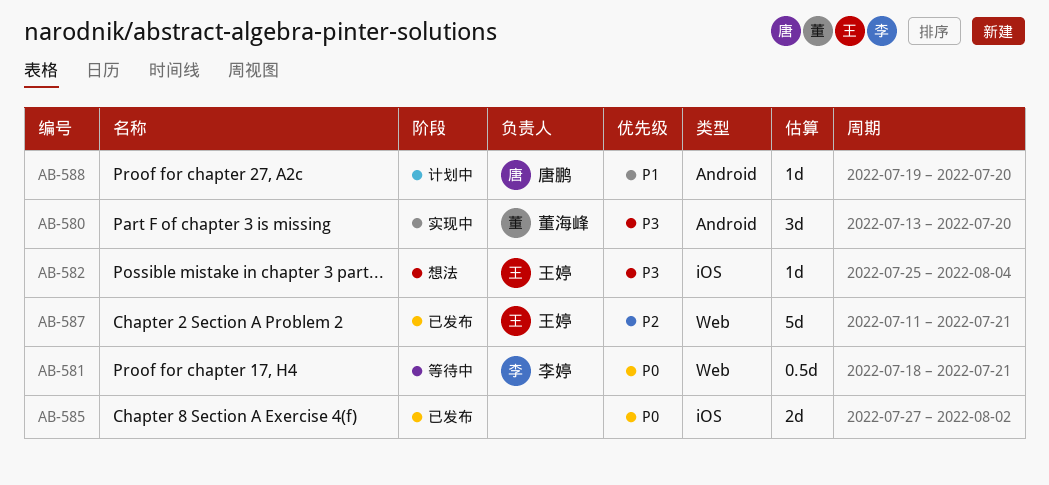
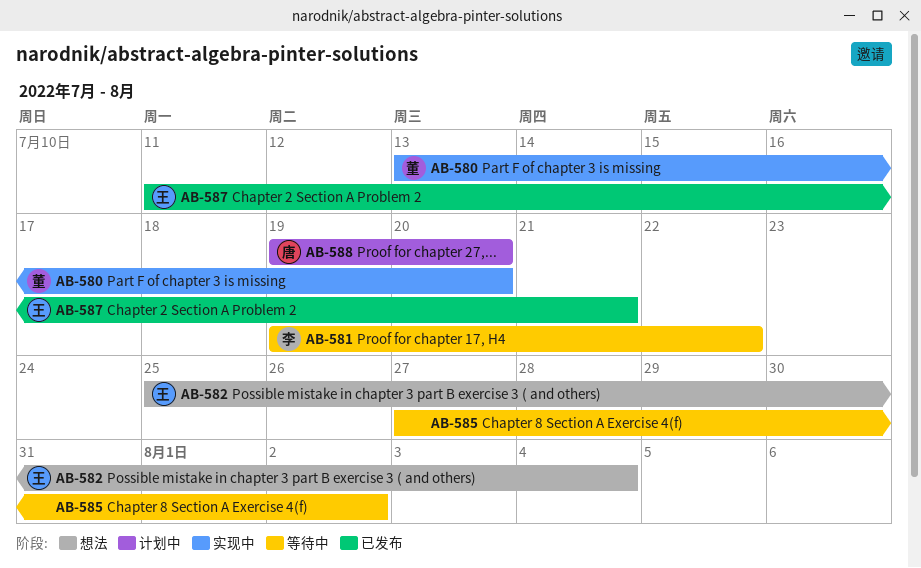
AB-581, start: Jul 18 -> Jul 19
AB-581, due: Jul 21 -> Jul 22
AB-585, status: 已发布 -> 等待中

